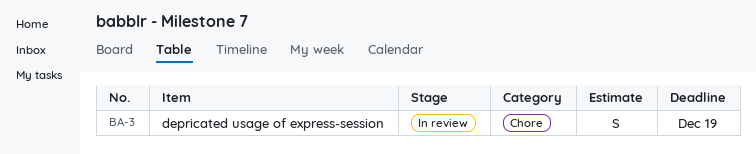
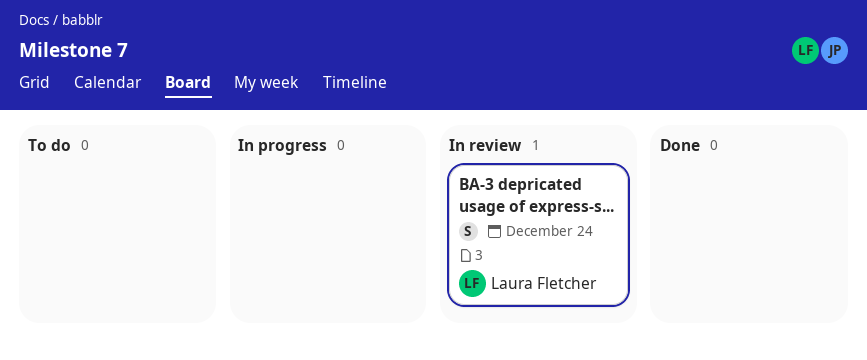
BA-3, due: Dec 19 -> Dec 24

